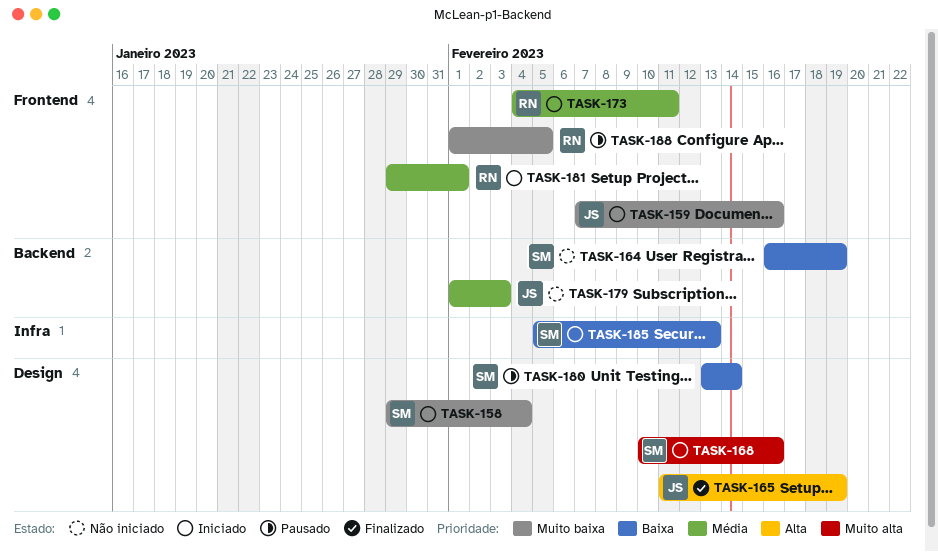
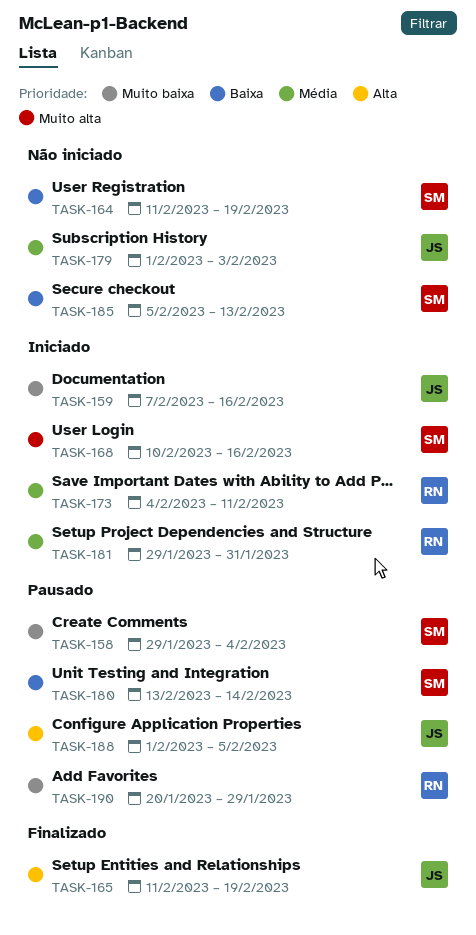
TASK-158, status: Iniciado -> Pausado
TASK-164, start: Feb 16 -> Feb 11
TASK-181, due: Feb 1 -> Jan 31
TASK-185, status: Iniciado -> Não iniciado
TASK-188, owner: RN -> JS
TASK-188, priority: Muito baixa -> Alta
TASK-190: none -> present

